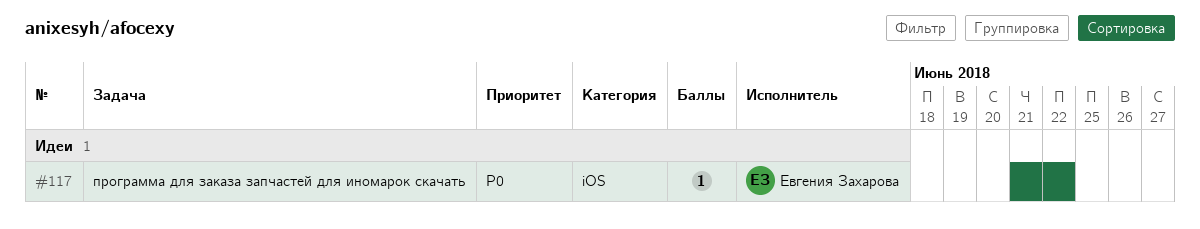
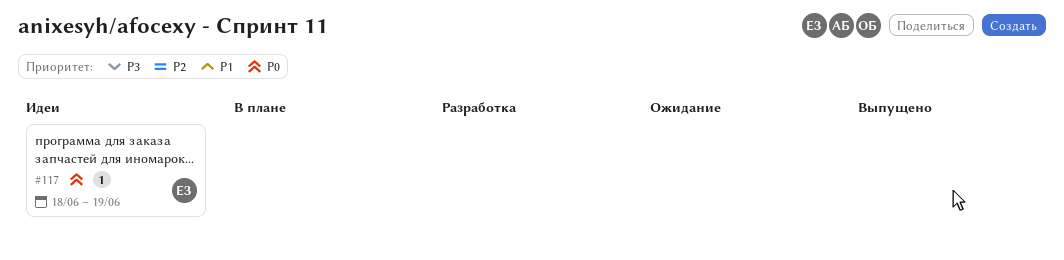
#117, start: Jun 21 -> Jun 18
#117, due: Jun 22 -> Jun 19

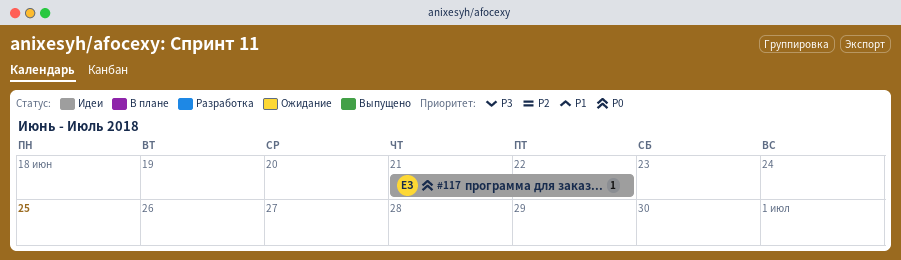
#117, start: Jun 18 -> Jun 21
#117, due: Jun 19 -> Jun 22

